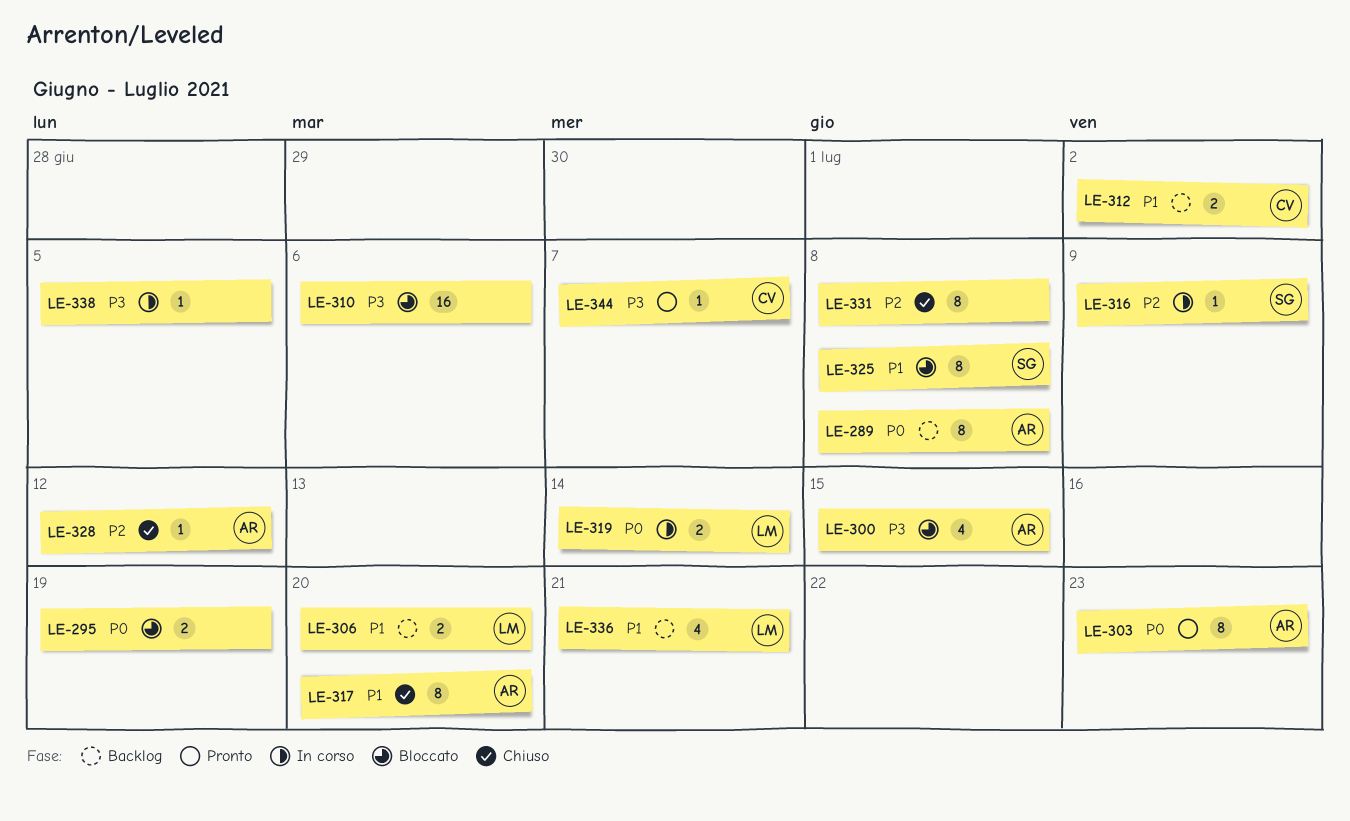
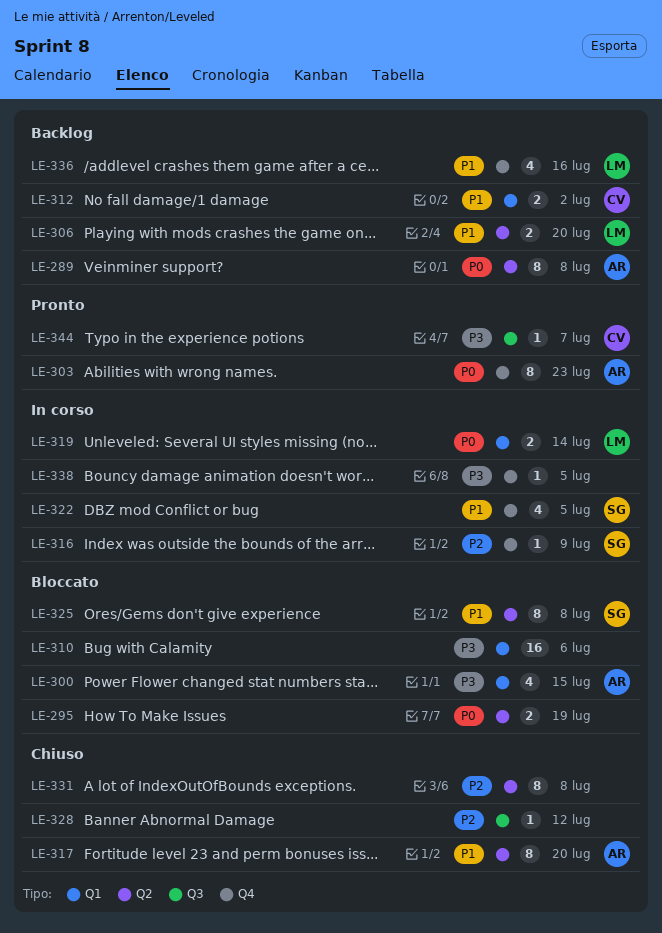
LE-322: none -> present
LE-328, owner: AR -> none
LE-336, due: Jul 21 -> Jul 16

